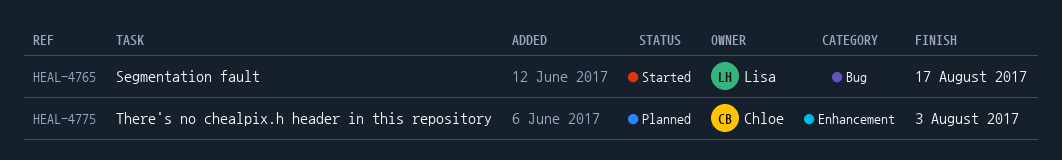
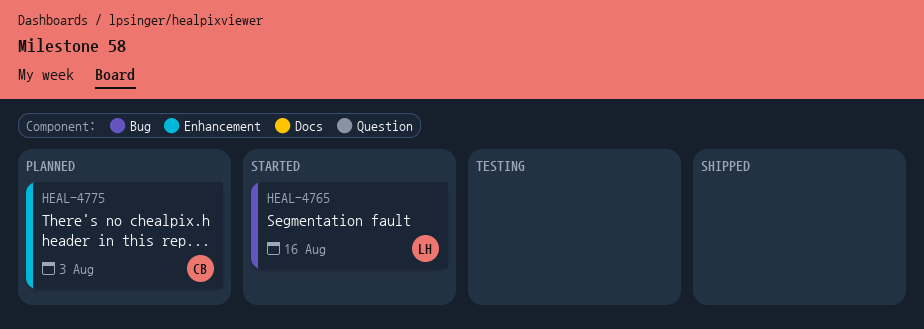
HEAL-4765, due: Aug 17 -> Aug 16

